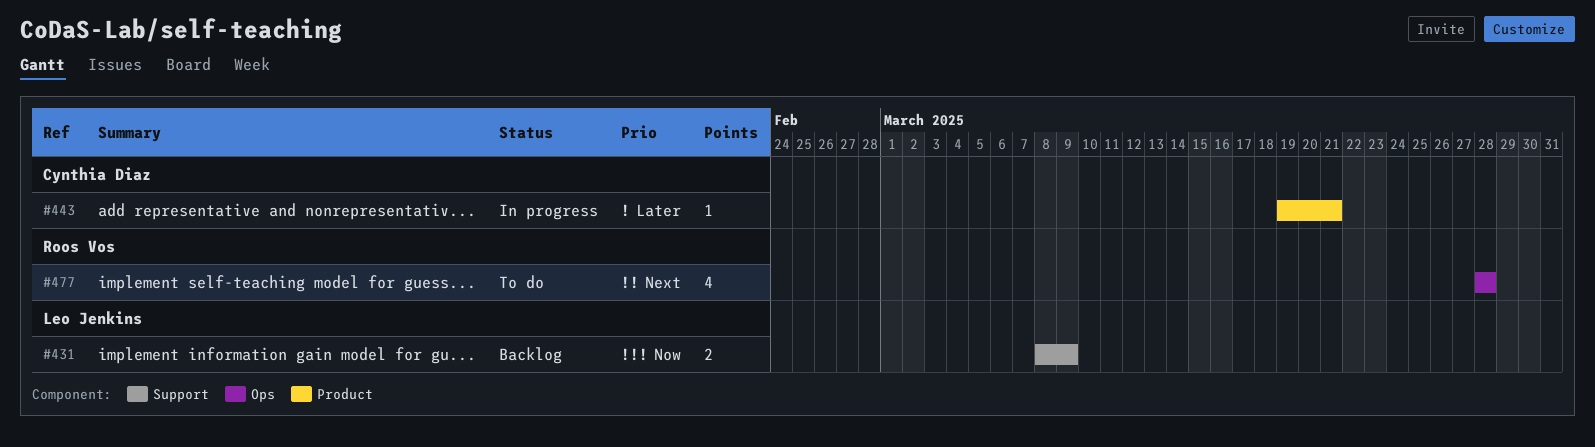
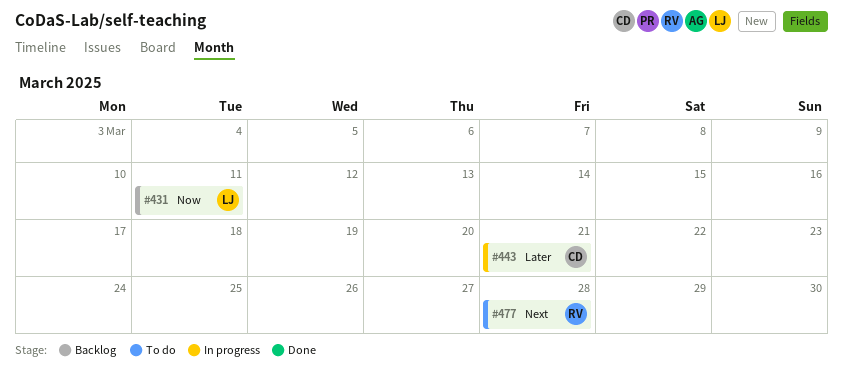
#431, due: Mar 9 -> Mar 11

